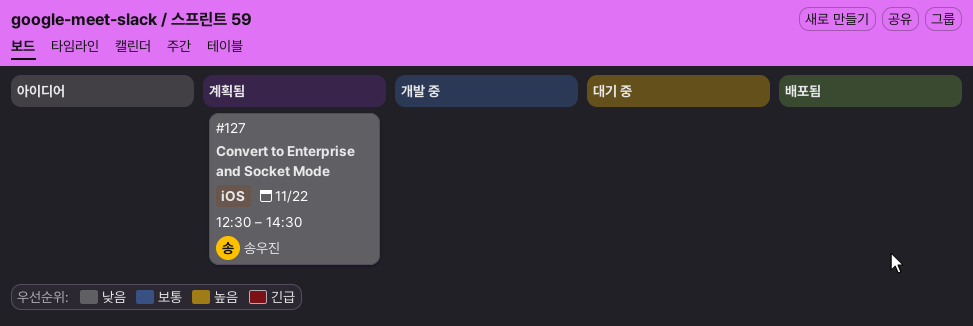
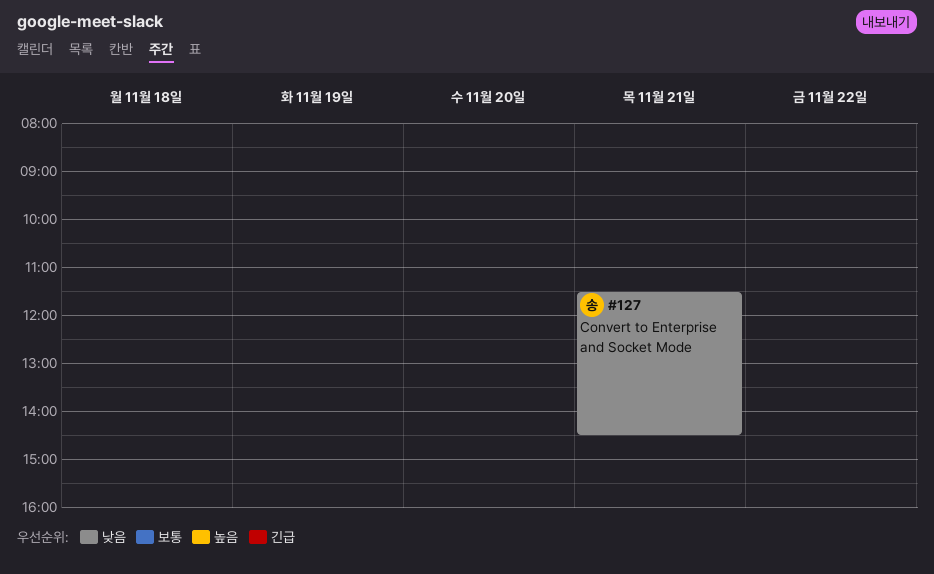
#127, day: Nov 22 -> Nov 21
#127, begins: 12:30 -> 11:30

